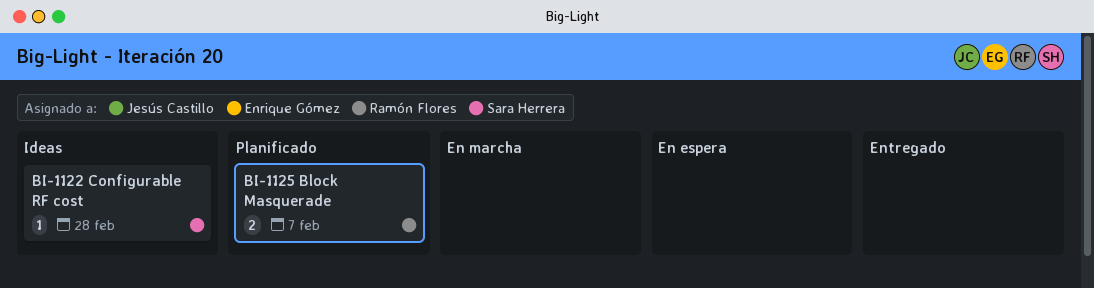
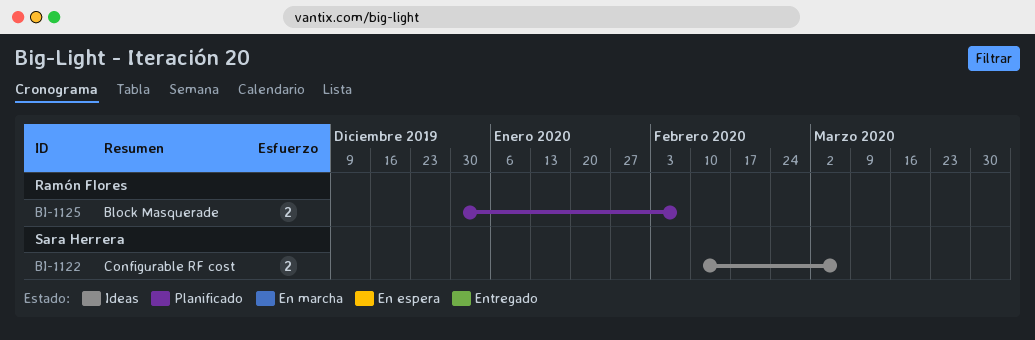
BI-1122, estimate: 1 -> 2
BI-1122, due: Feb 28 -> Mar 6

